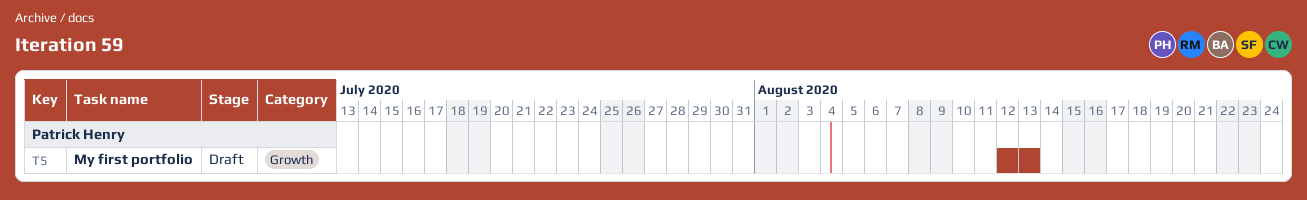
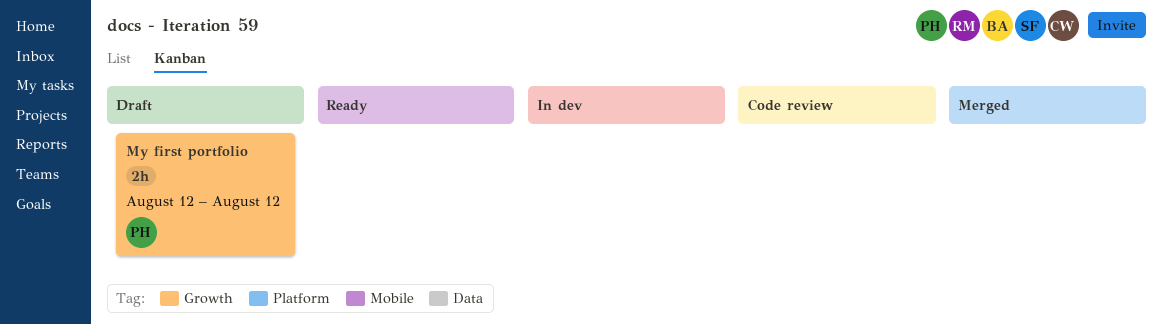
My first portfolio, due: Aug 13 -> Aug 12

